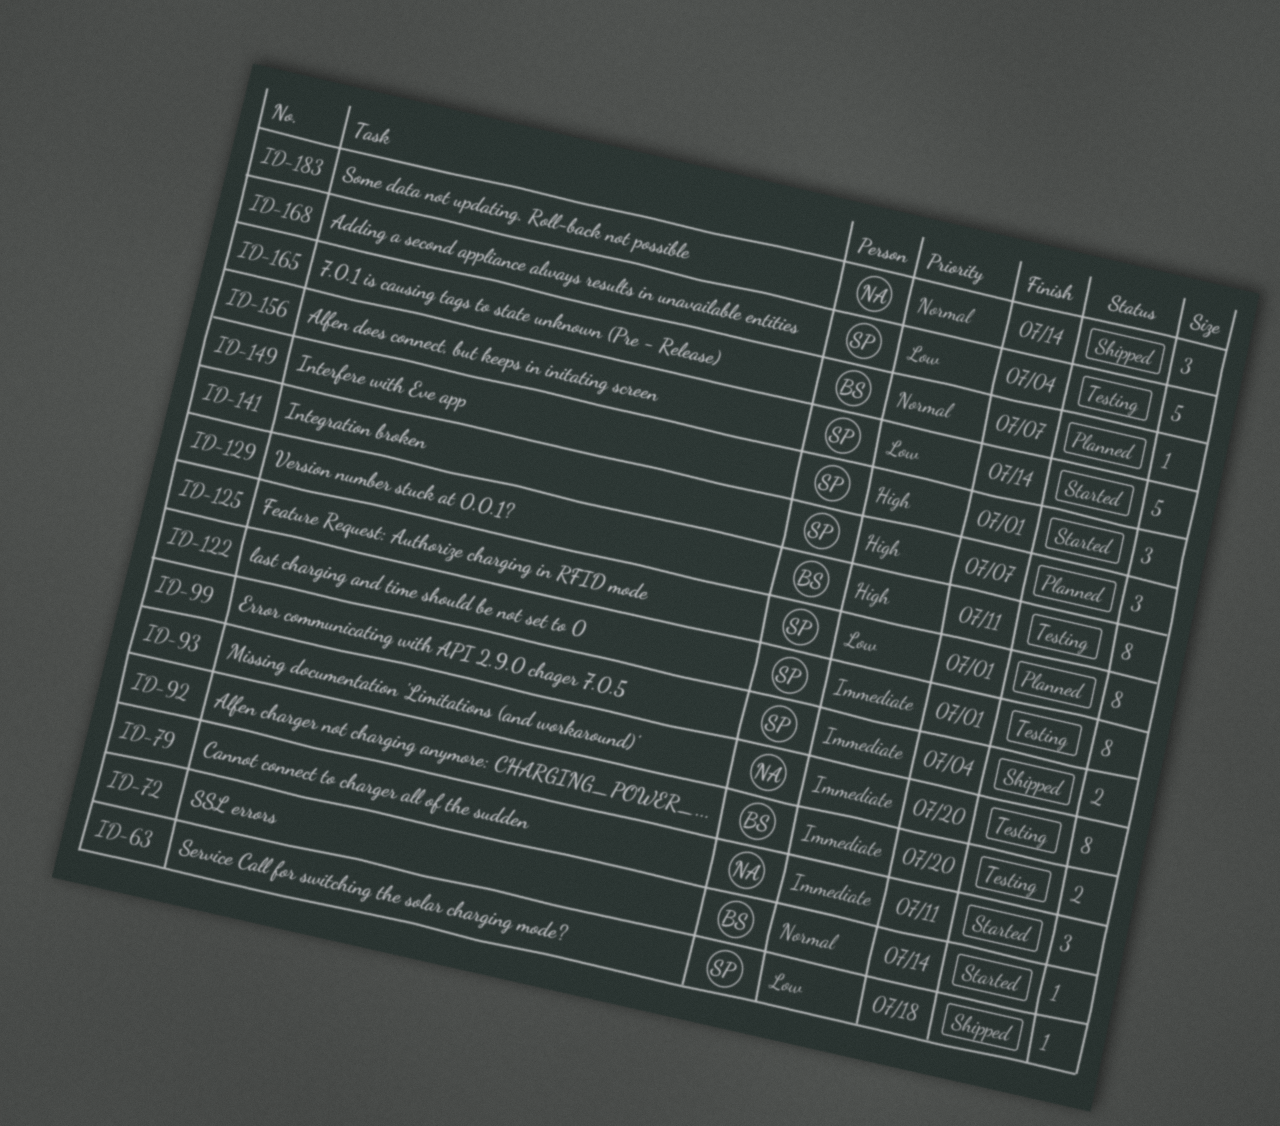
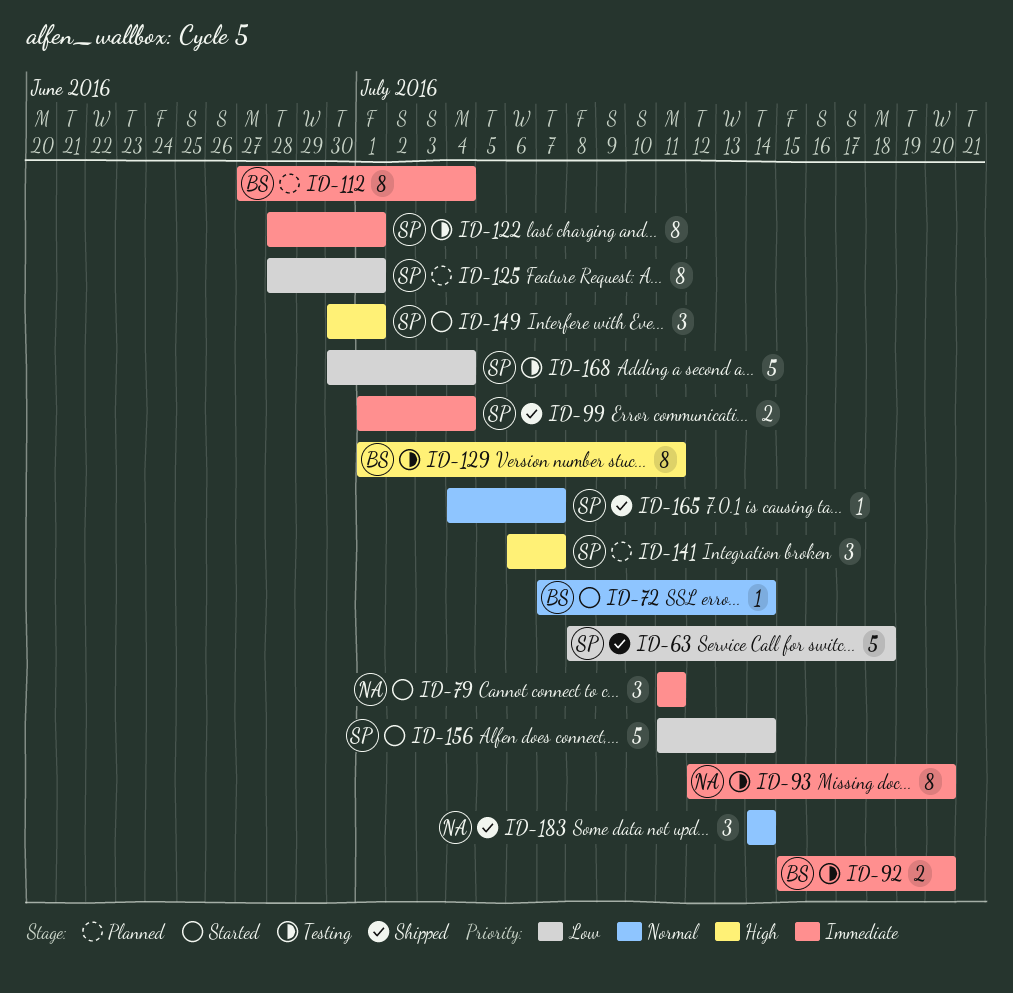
ID-63, estimate: 1 -> 5
ID-112: none -> present
ID-165, status: Planned -> Shipped
ID-165, owner: BS -> SP

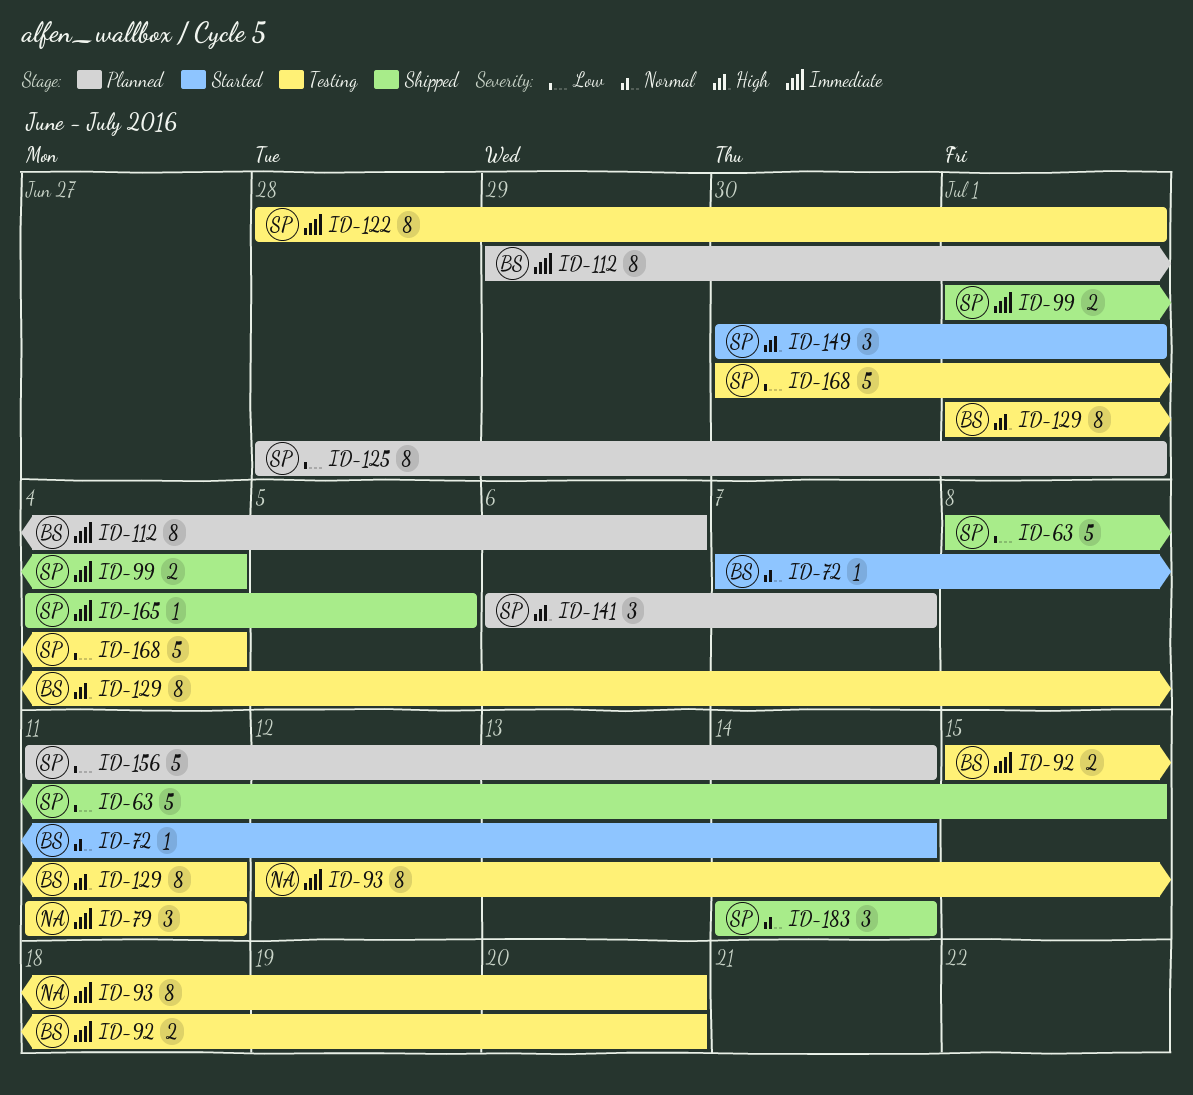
ID-63, due: Jul 18 -> Jul 15
ID-79, status: Started -> Testing
ID-112, start: Jun 27 -> Jun 29
ID-112, due: Jul 4 -> Jul 6
ID-156, status: Started -> Planned
ID-165, priority: Normal -> Immediate
ID-165, due: Jul 7 -> Jul 5
ID-183, owner: NA -> SP

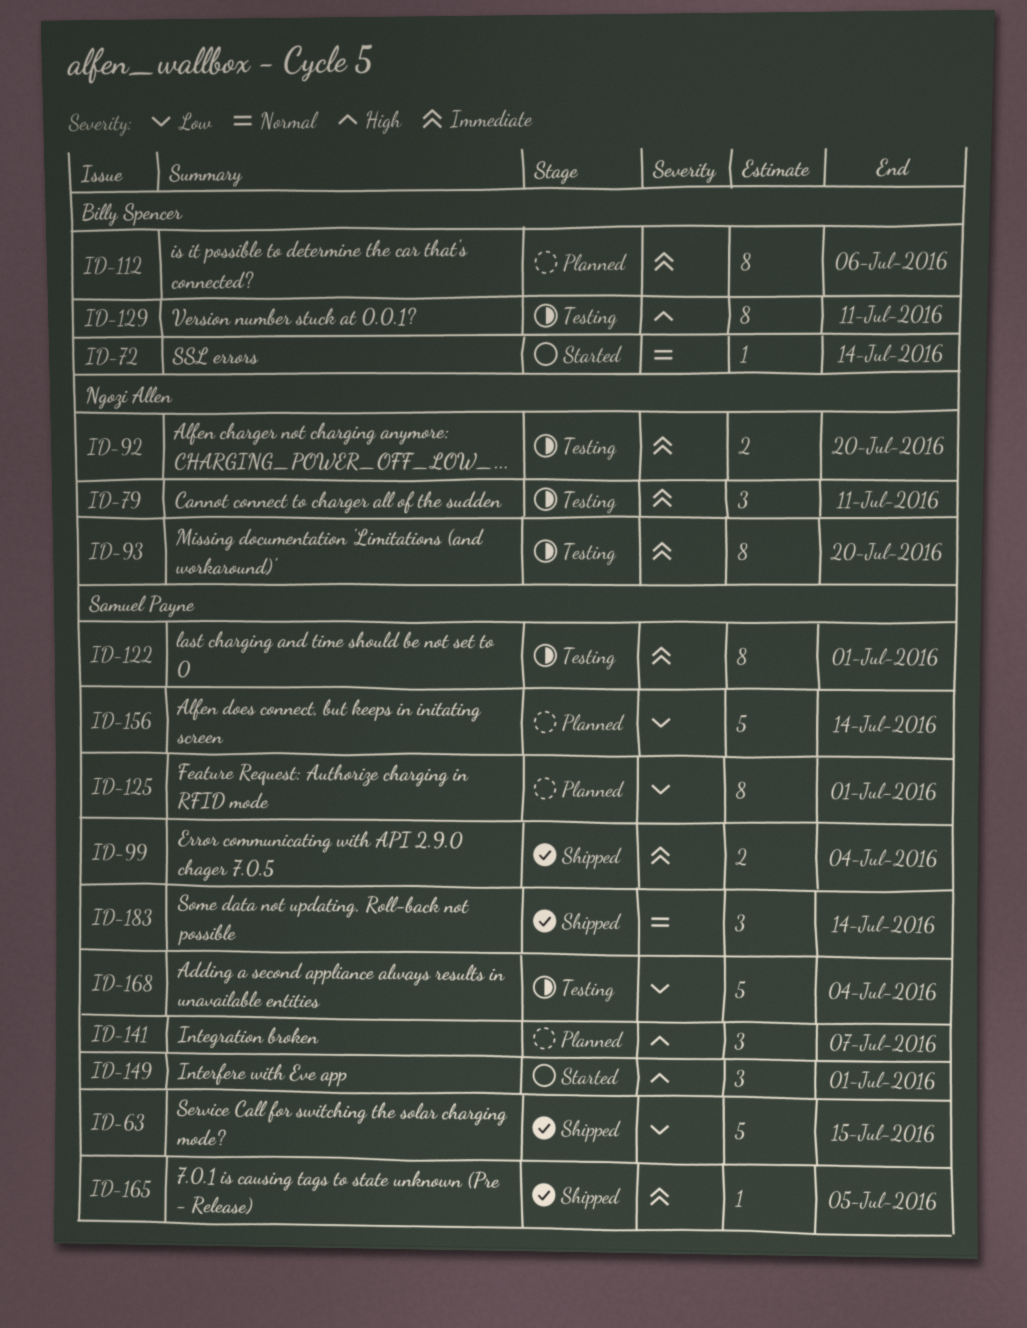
ID-92, owner: Billy Spencer -> Ngozi Allen

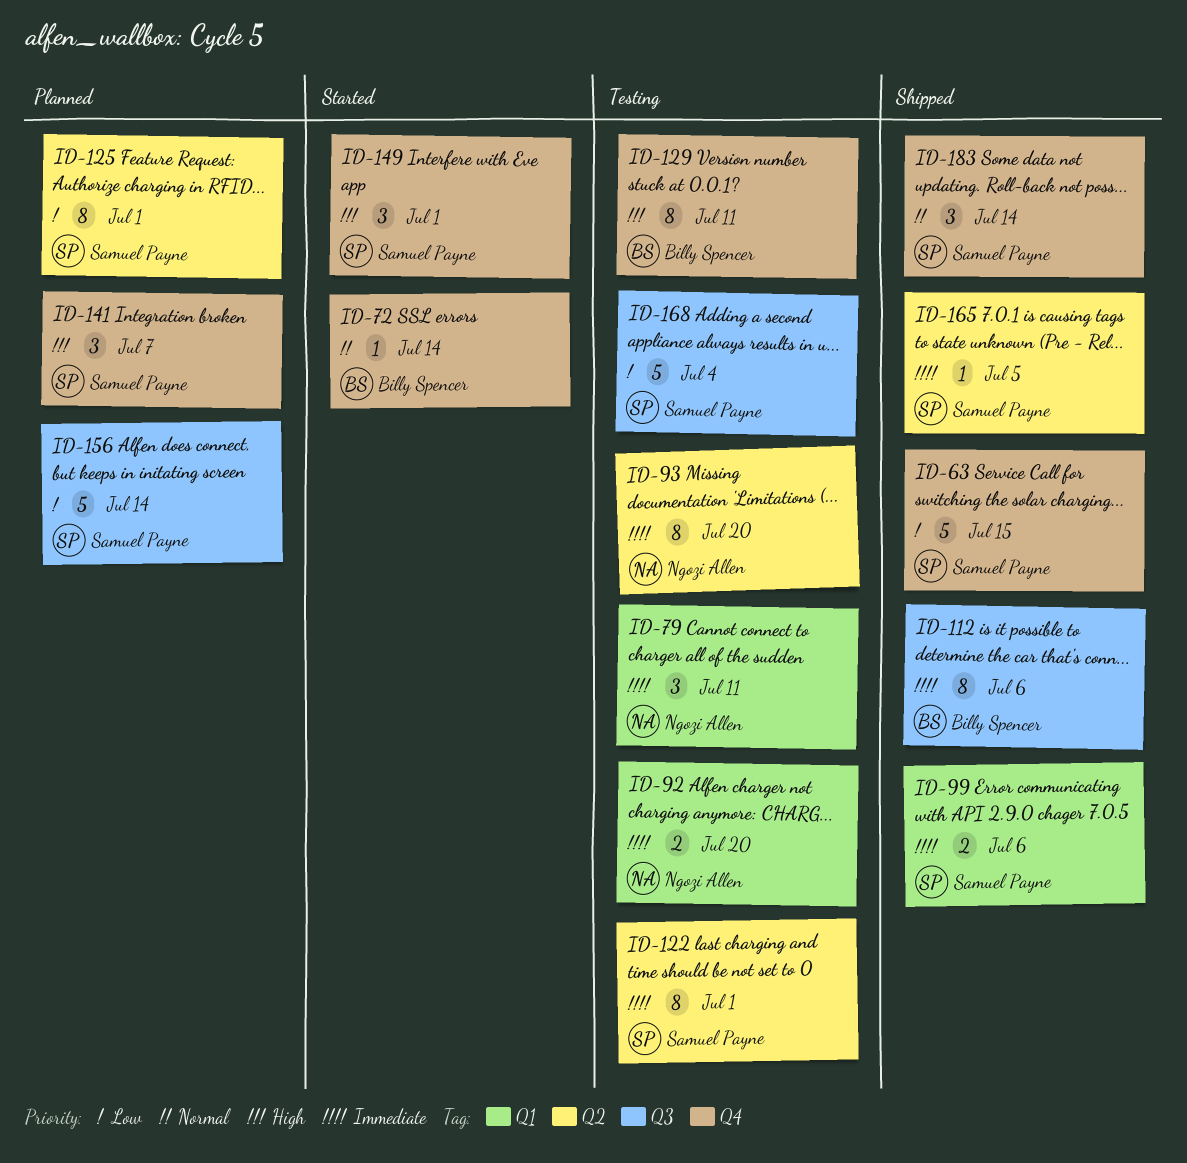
ID-99, due: Jul 4 -> Jul 6
ID-112, status: Planned -> Shipped

